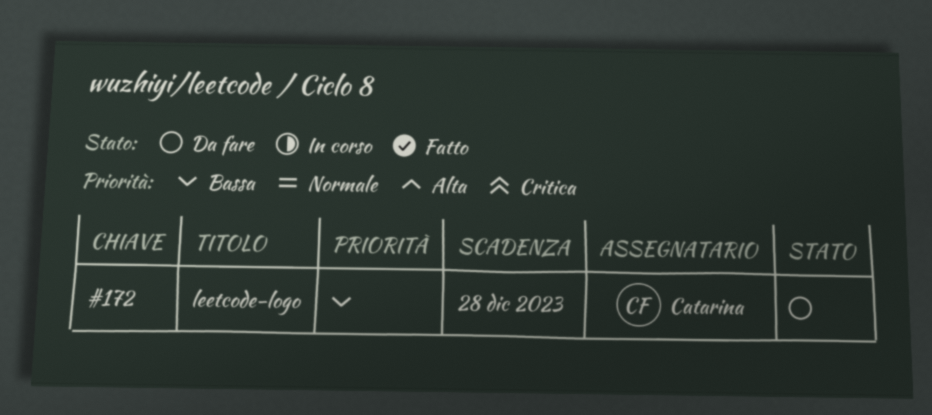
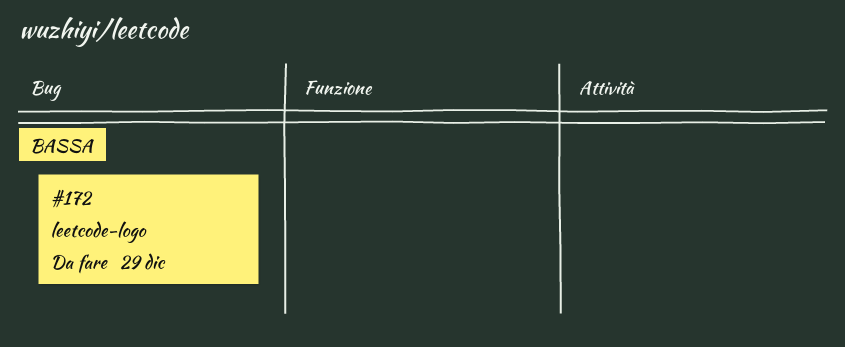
#172, due: Dec 28 -> Dec 29

